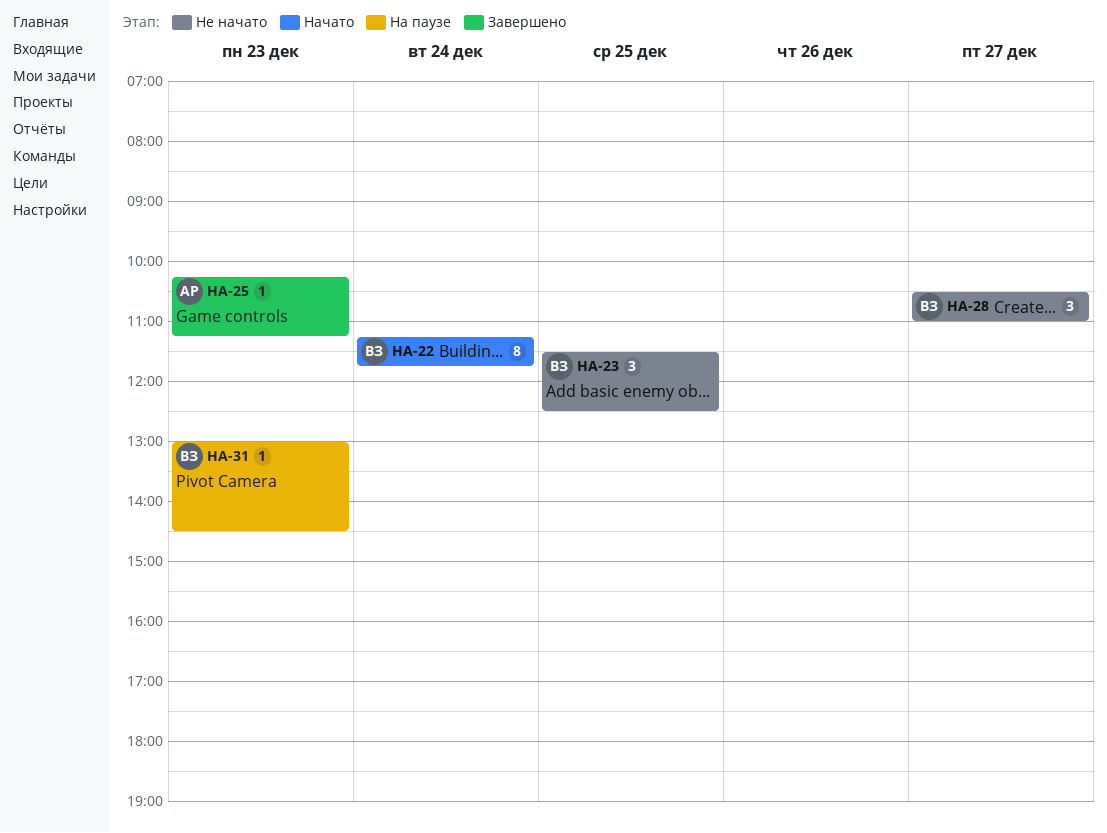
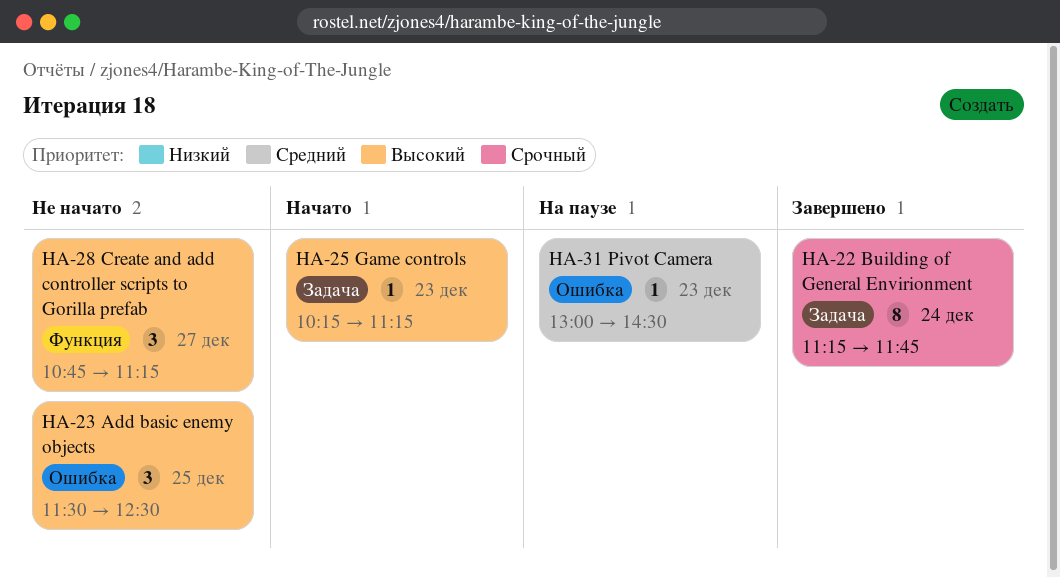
HA-22, status: Начато -> Завершено
HA-25, status: Завершено -> Начато
HA-28, begins: 10:30 -> 10:45
HA-28, ends: 11:00 -> 11:15

